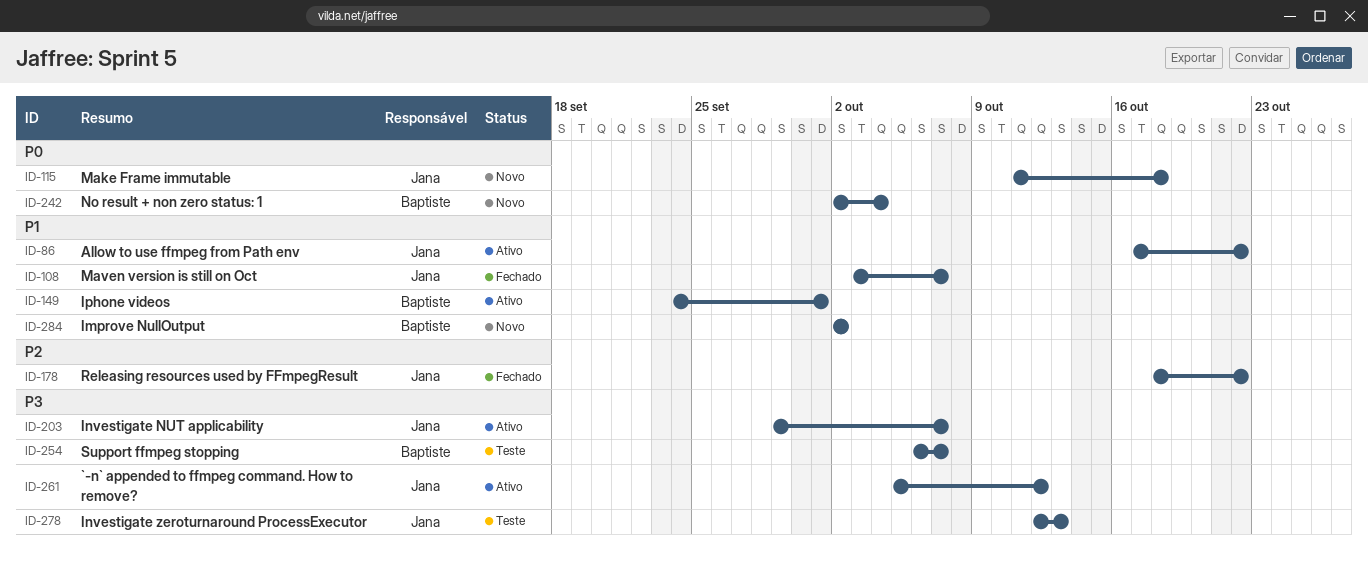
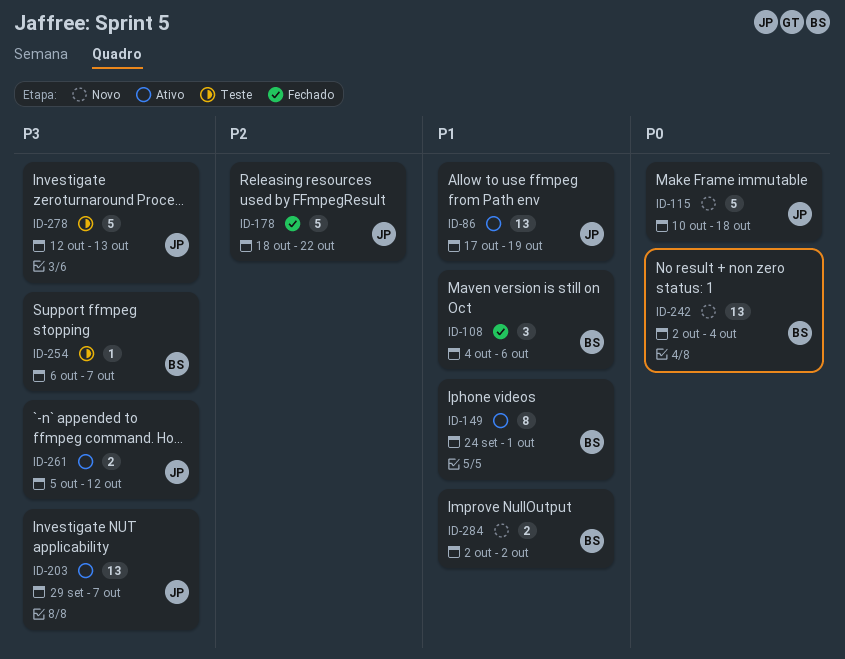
ID-86, due: Oct 22 -> Oct 19
ID-108, owner: Jana -> Baptiste
ID-108, start: Oct 3 -> Oct 4
ID-108, due: Oct 7 -> Oct 6
ID-115, start: Oct 11 -> Oct 10

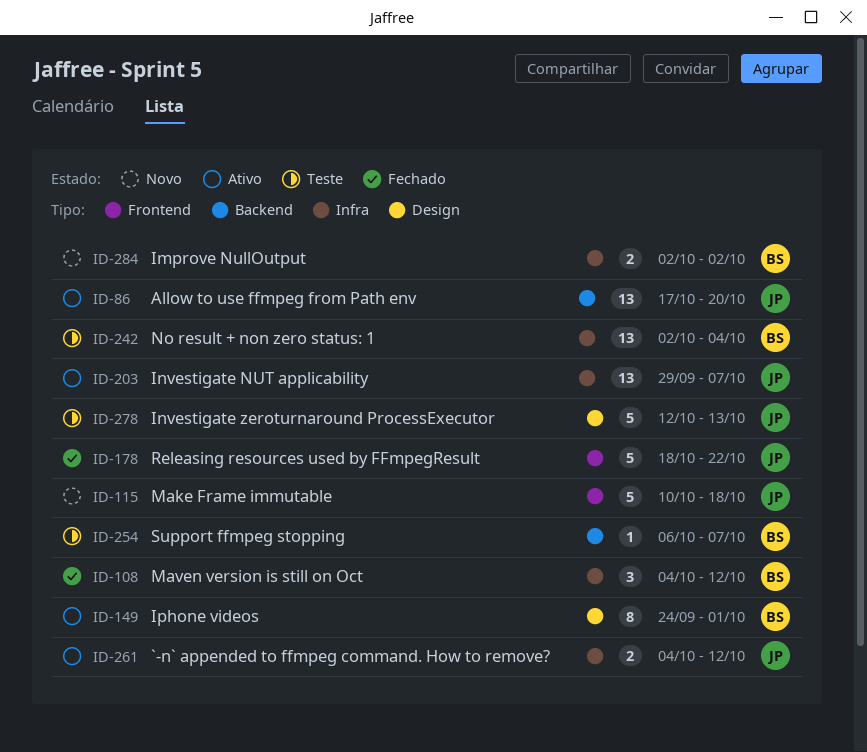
ID-86, due: Oct 19 -> Oct 20
ID-108, due: Oct 6 -> Oct 12
ID-242, status: Novo -> Teste
ID-261, start: Oct 5 -> Oct 4

